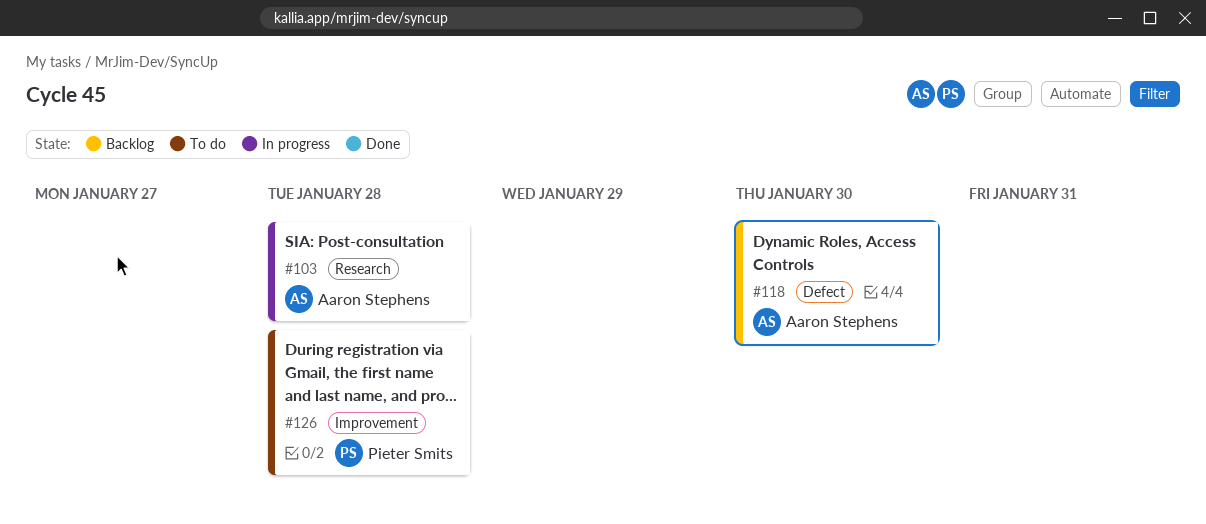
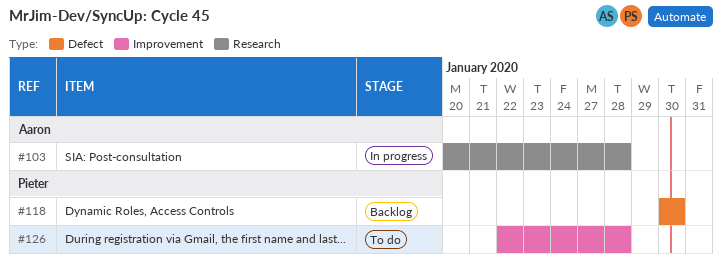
#118, owner: Aaron Stephens -> Pieter Smits

